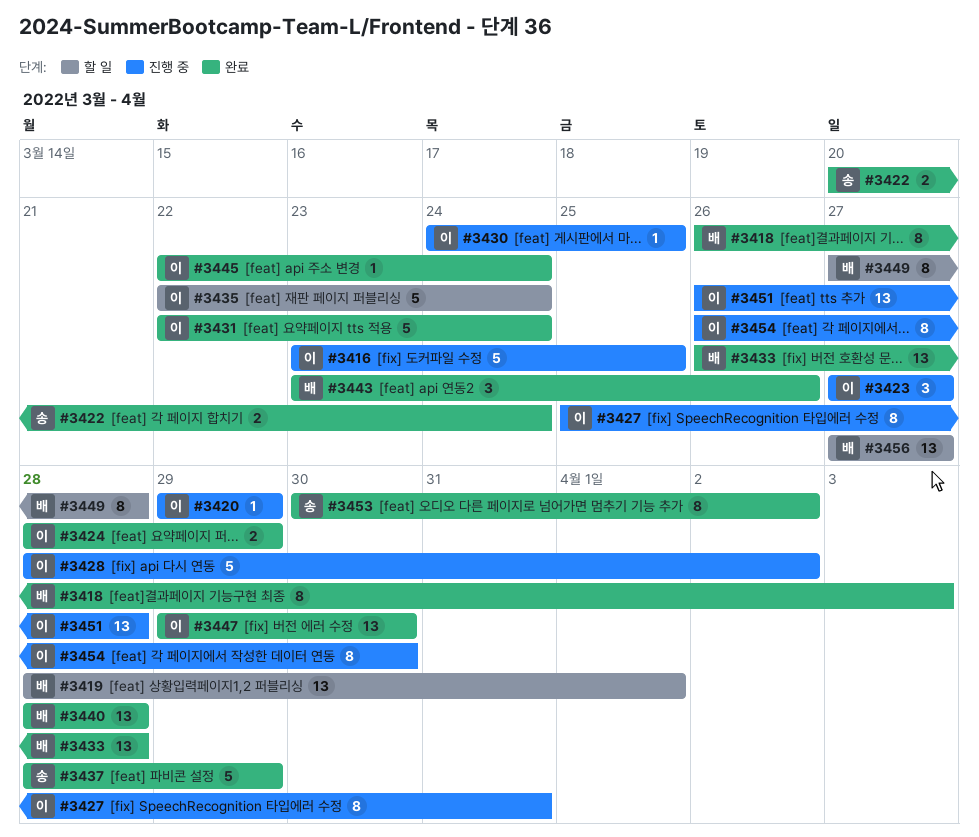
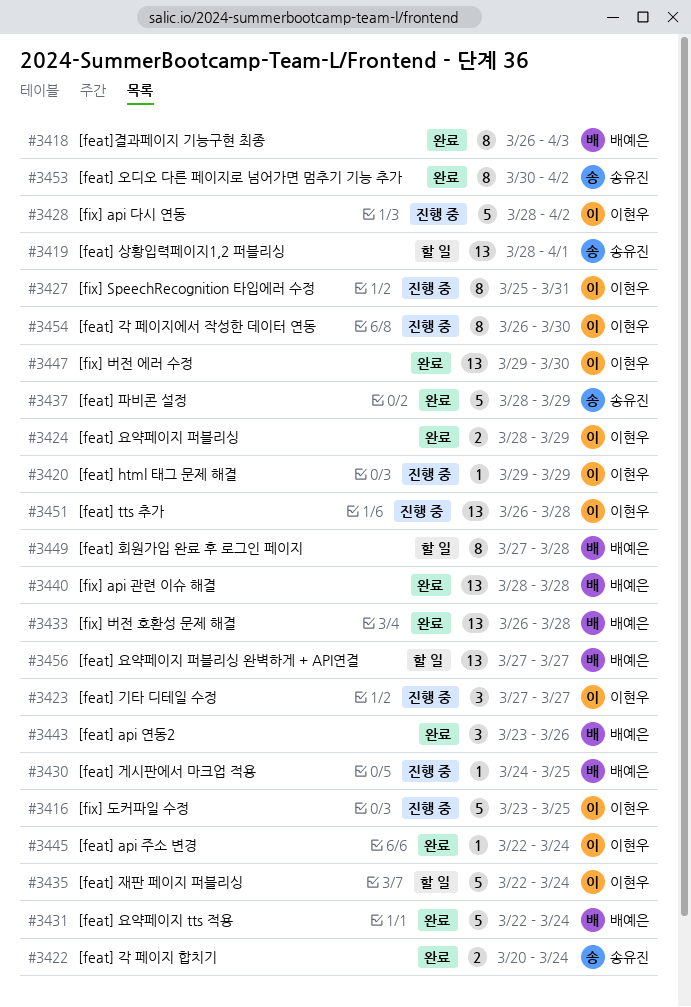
#3419, owner: 배예은 -> 송유진
#3430, owner: 이현우 -> 배예은
#3431, owner: 이현우 -> 배예은

